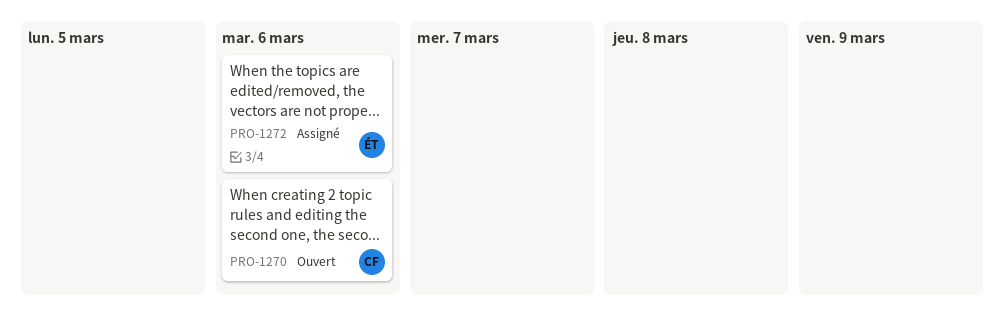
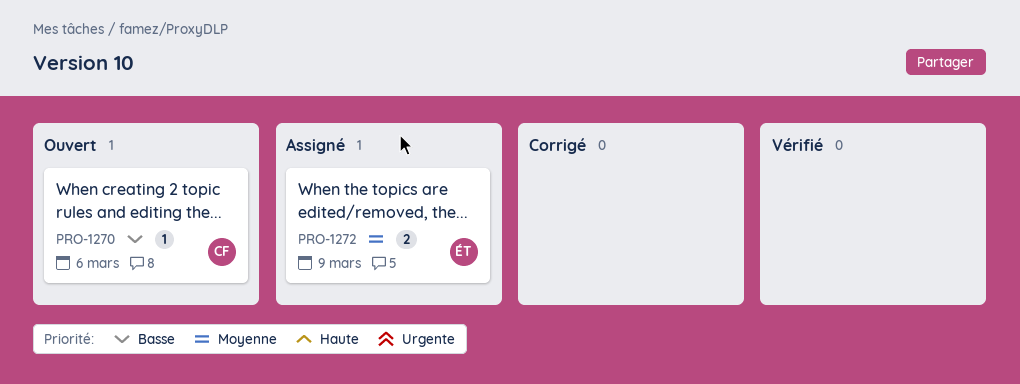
PRO-1272, due: Mar 6 -> Mar 9

